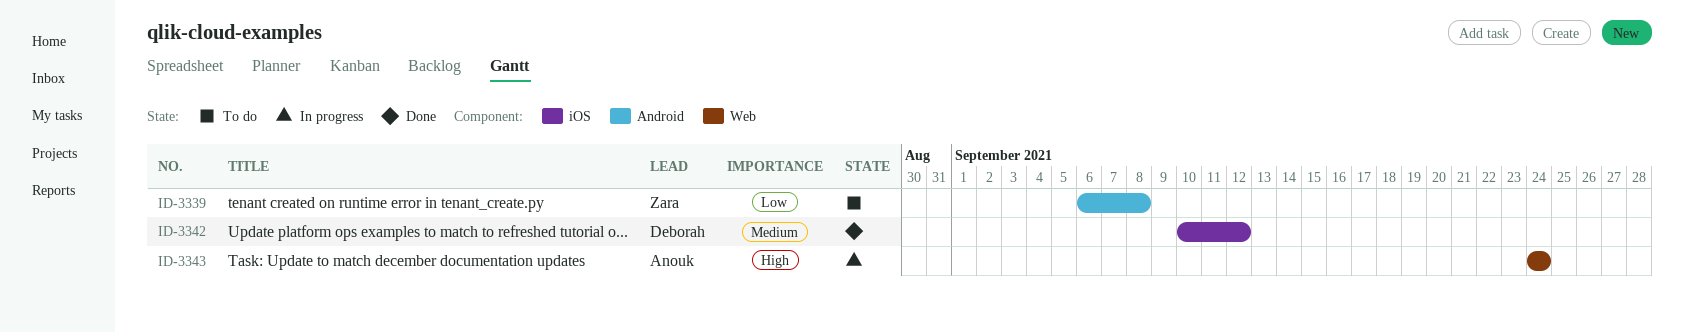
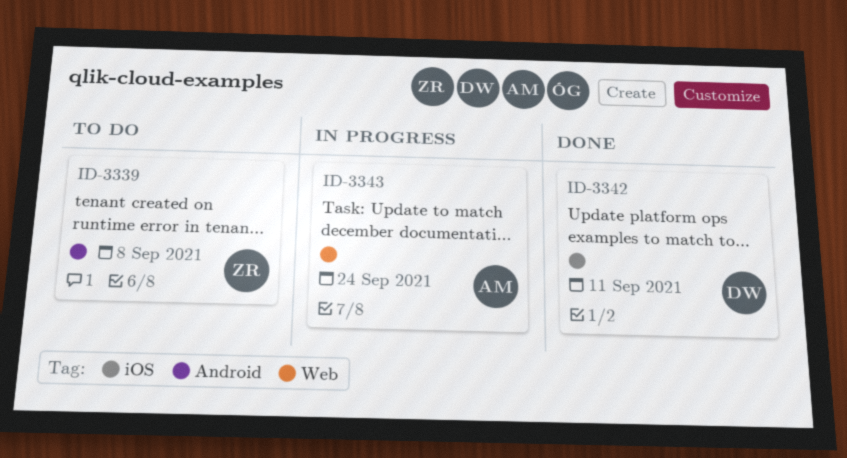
ID-3342, due: Sep 12 -> Sep 11

